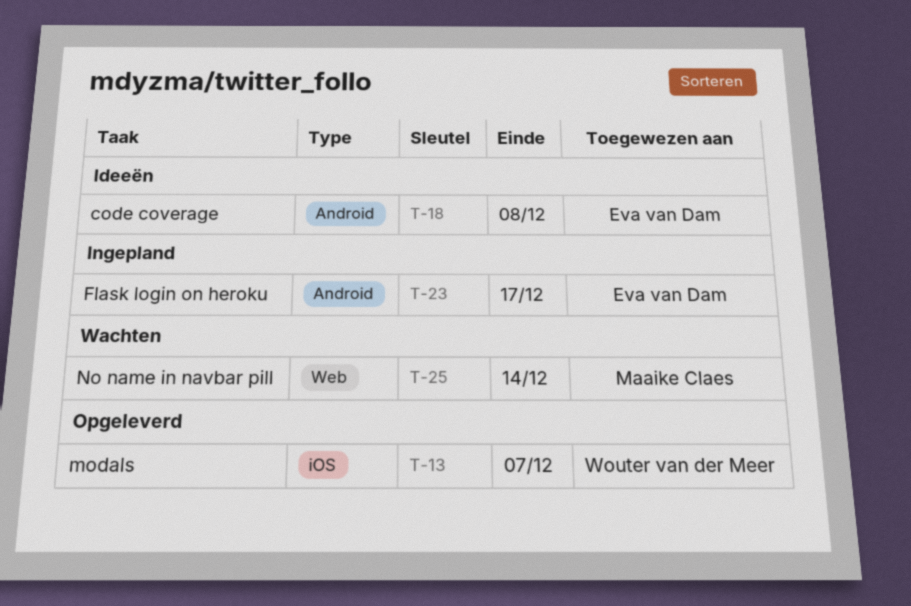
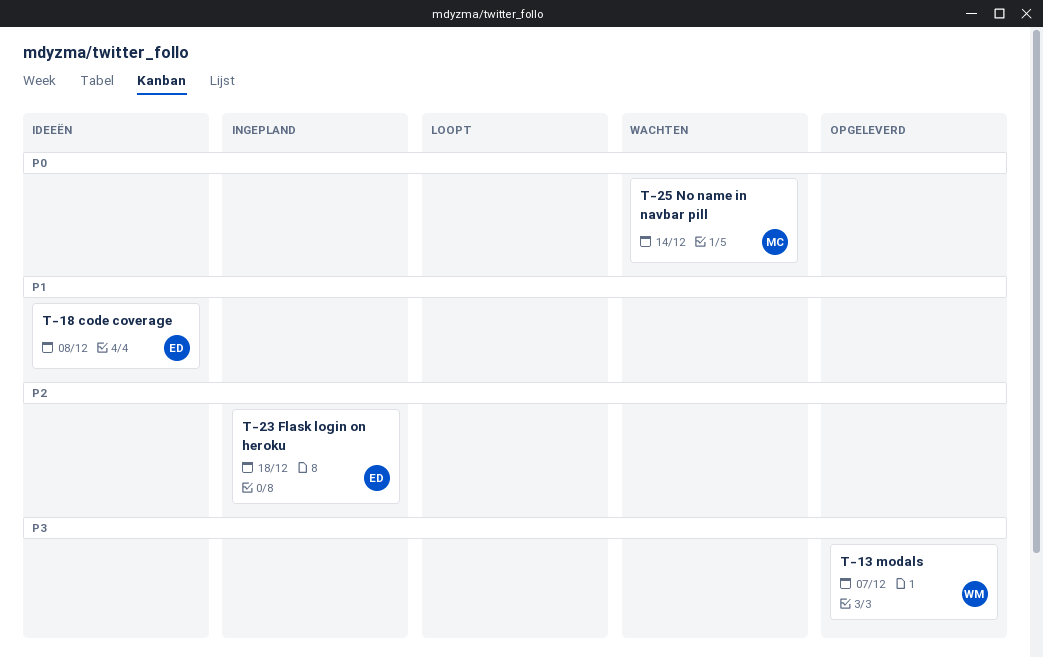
T-23, due: Dec 17 -> Dec 18

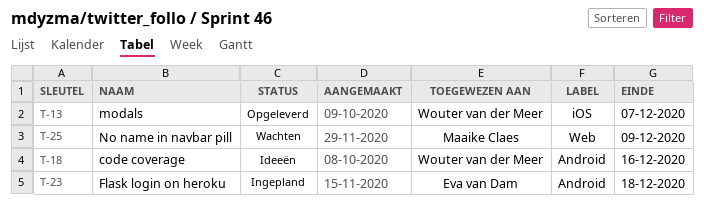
T-18, owner: Eva van Dam -> Wouter van der Meer
T-18, due: Dec 8 -> Dec 16
T-25, due: Dec 14 -> Dec 9

